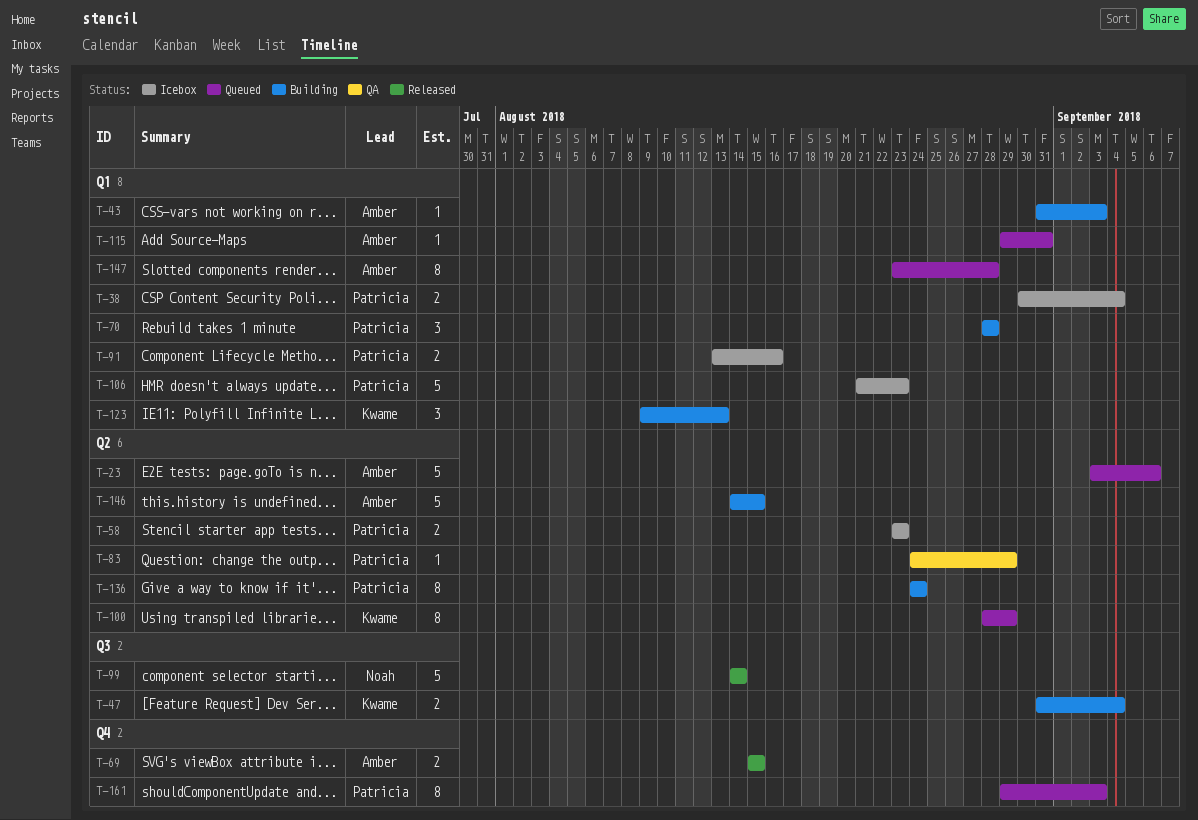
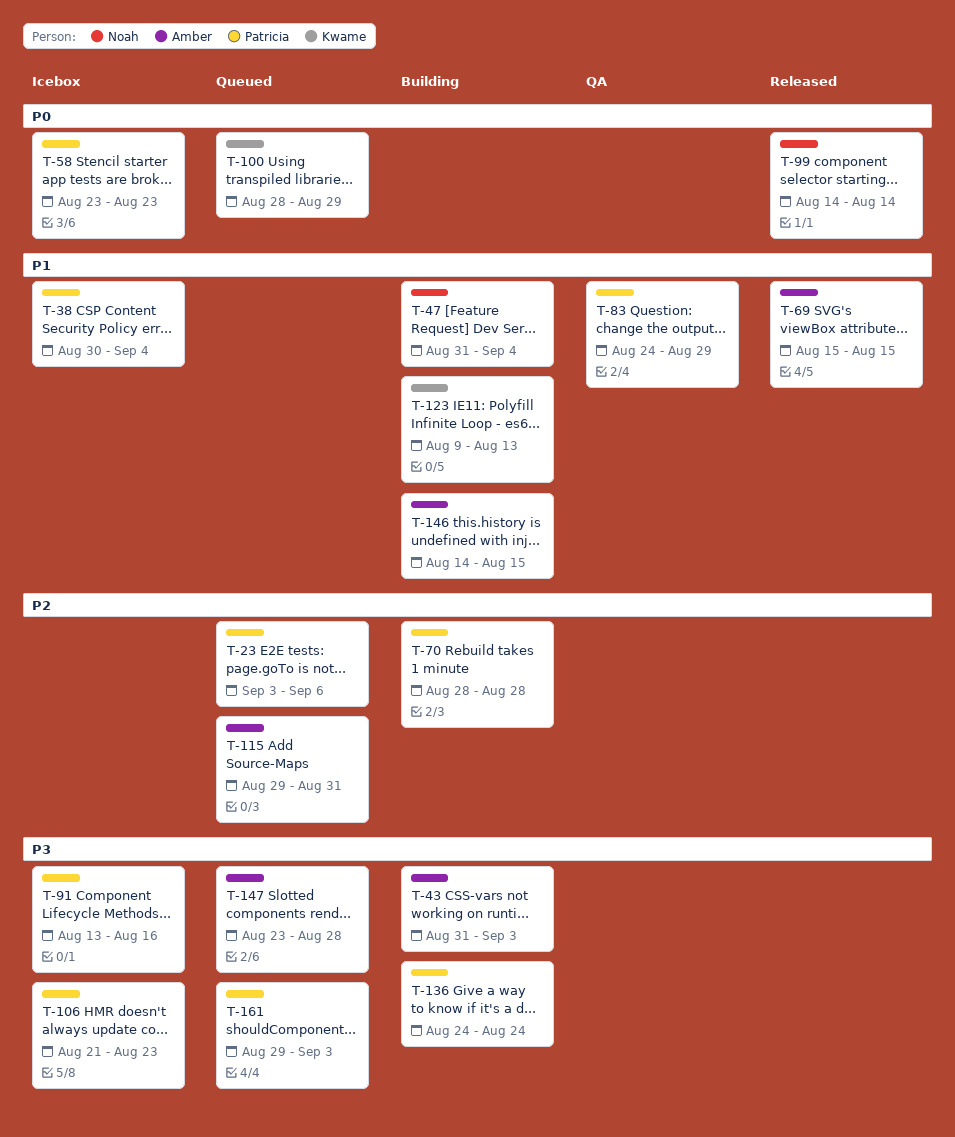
T-23, owner: Amber -> Patricia
T-47, owner: Kwame -> Noah

